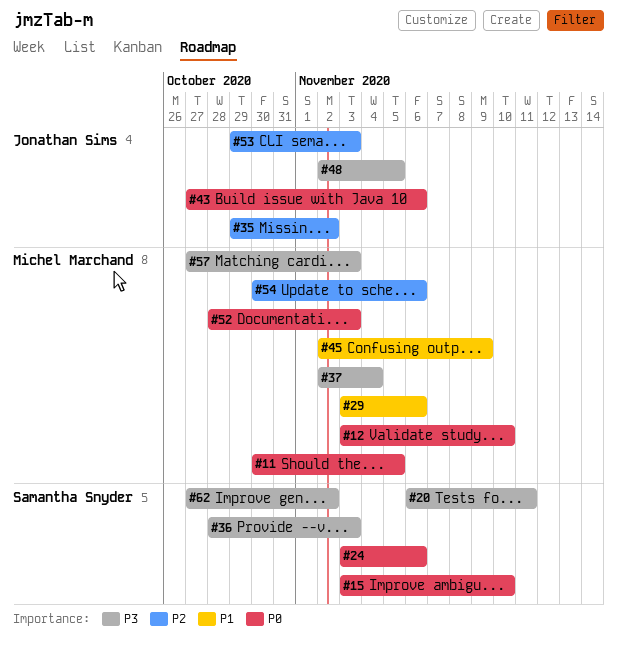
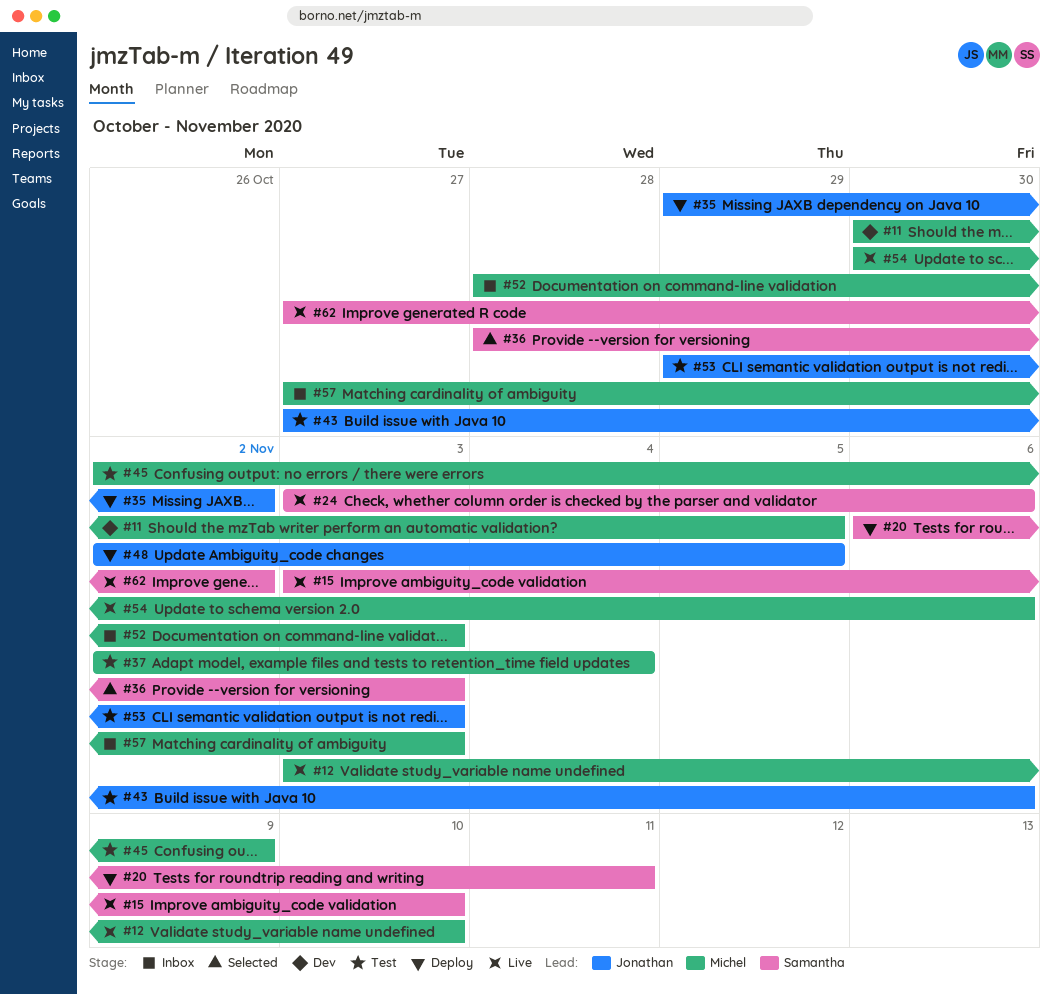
#29: present -> none

